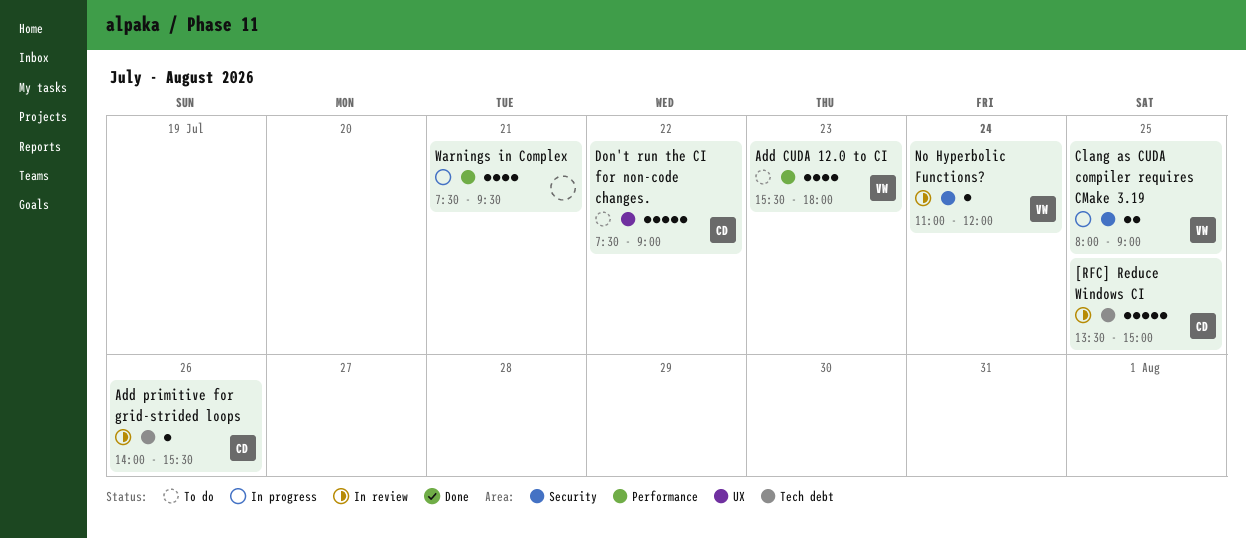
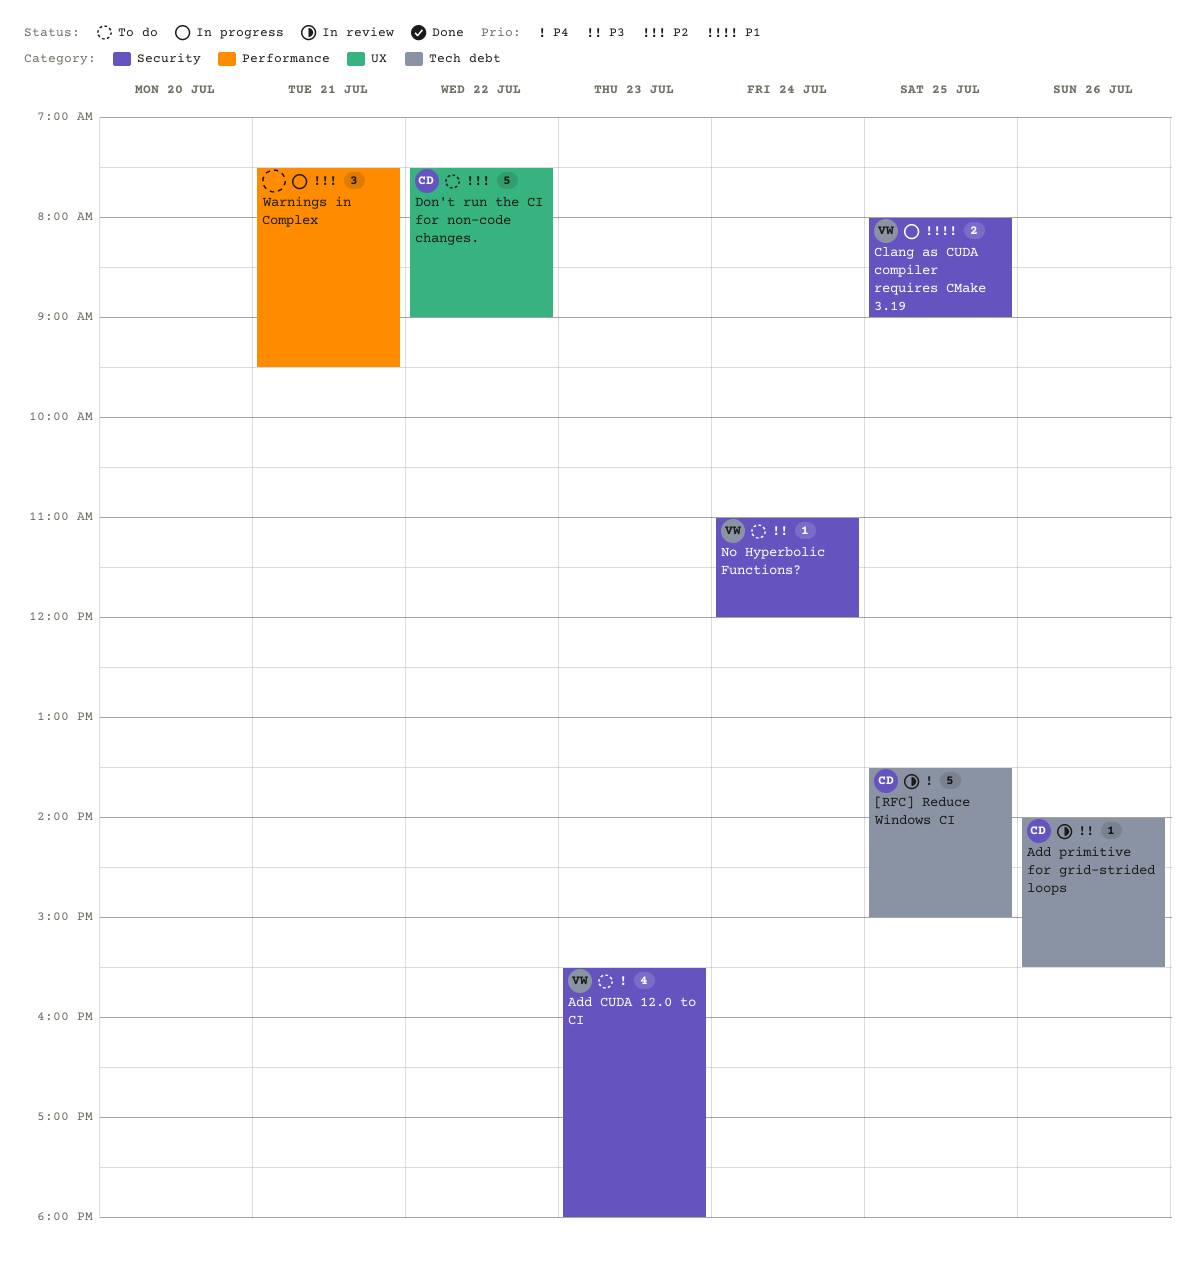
Add CUDA 12.0 to CI, label: Performance -> Security
No Hyperbolic Functions?, status: In review -> To do
Warnings in Complex, estimate: 4 -> 3

